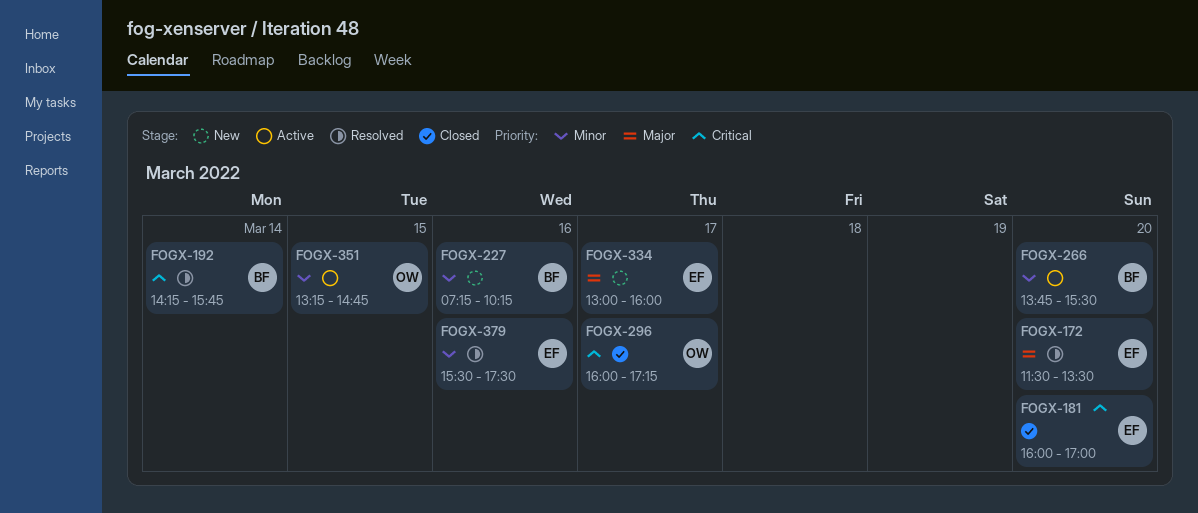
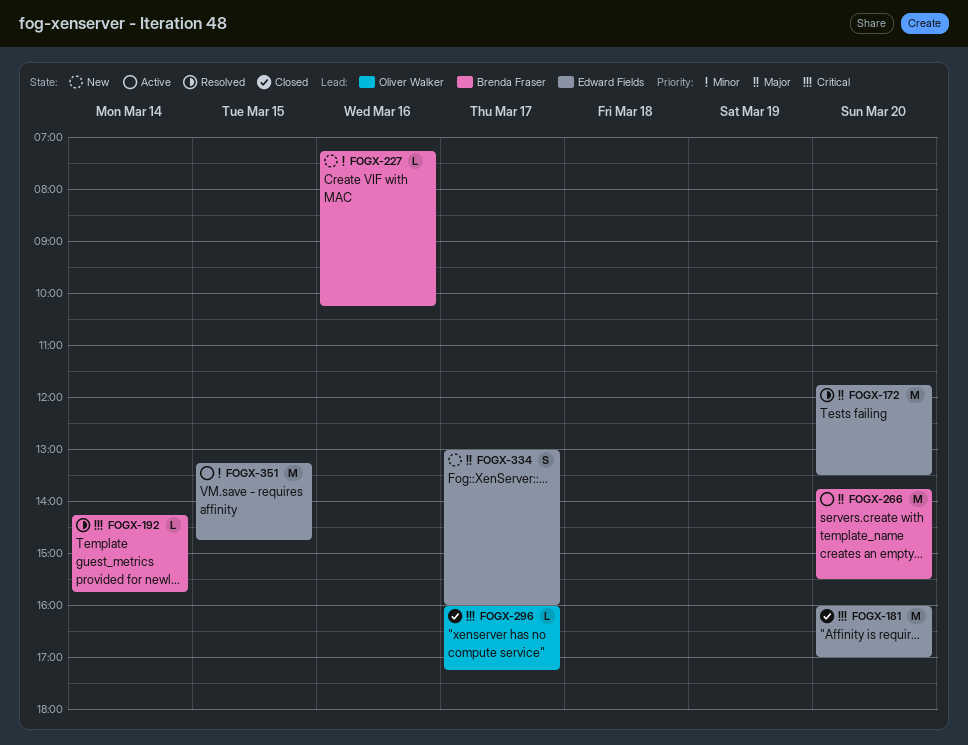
FOGX-172, begins: 11:30 -> 11:45
FOGX-266, priority: Minor -> Major
FOGX-351, owner: Oliver Walker -> Edward Fields
FOGX-379: present -> none

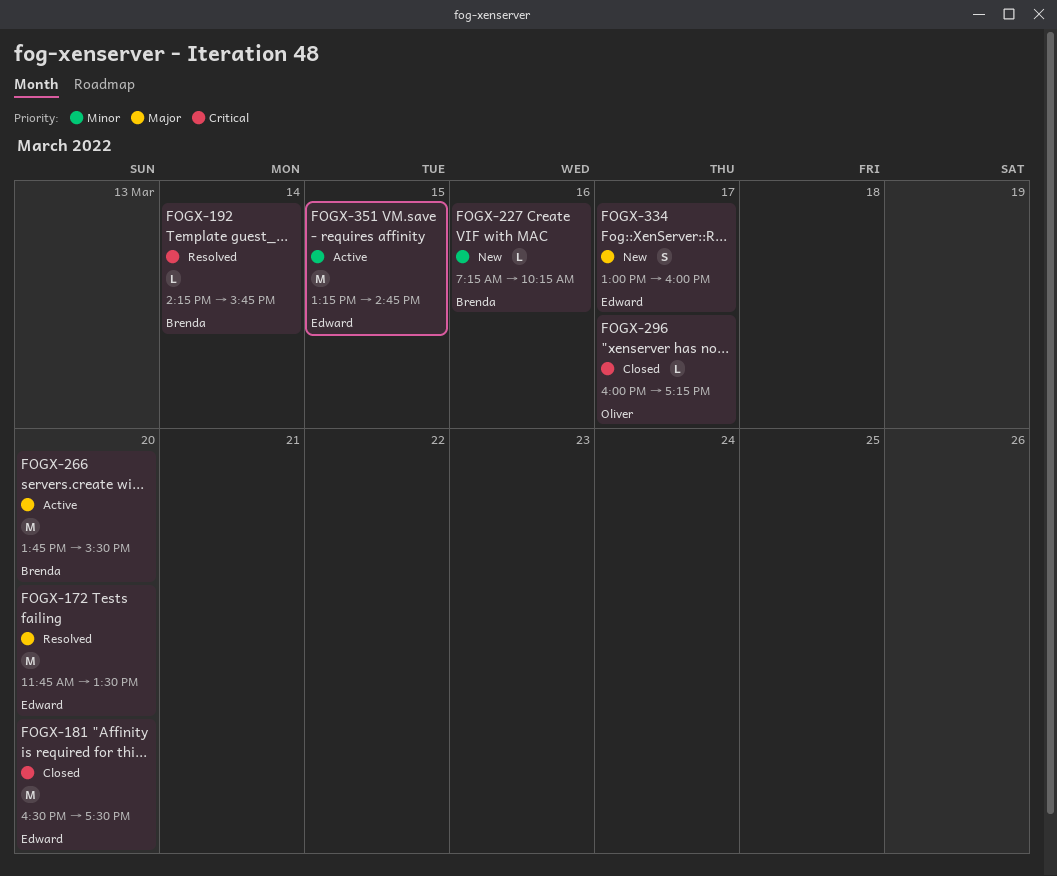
FOGX-181, begins: 16:00 -> 16:30
FOGX-181, ends: 17:00 -> 17:30

